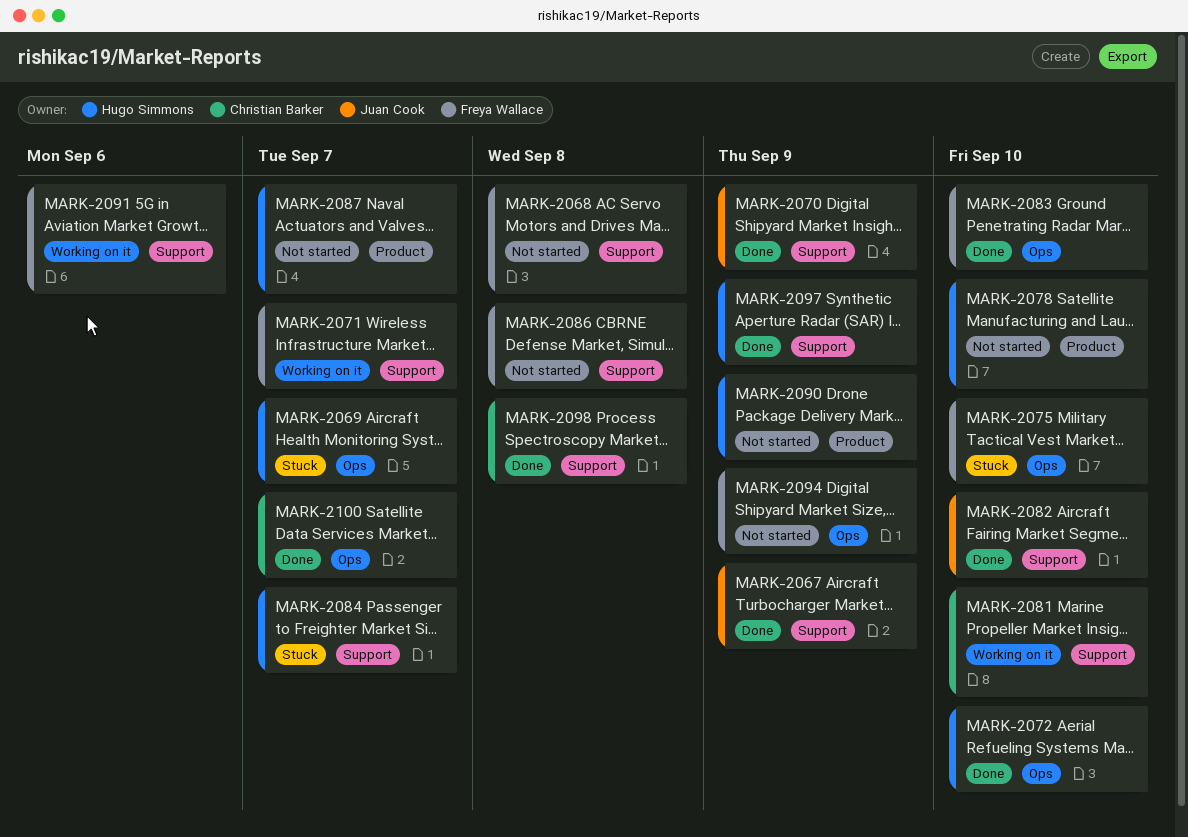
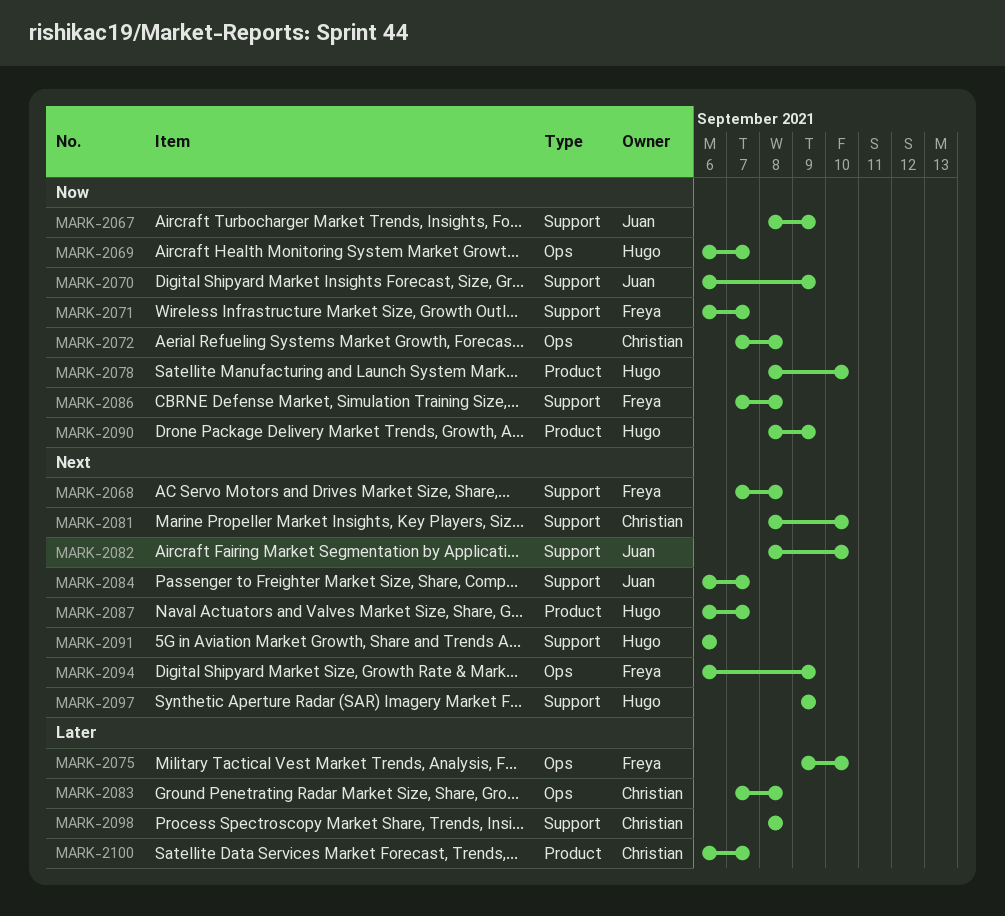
MARK-2072, owner: Hugo Simmons -> Christian Barker
MARK-2072, due: Sep 10 -> Sep 8
MARK-2083, owner: Freya Wallace -> Christian Barker
MARK-2083, due: Sep 10 -> Sep 8
MARK-2084, owner: Hugo Simmons -> Juan Cook
MARK-2091, owner: Freya Wallace -> Hugo Simmons
MARK-2100, label: Ops -> Product

